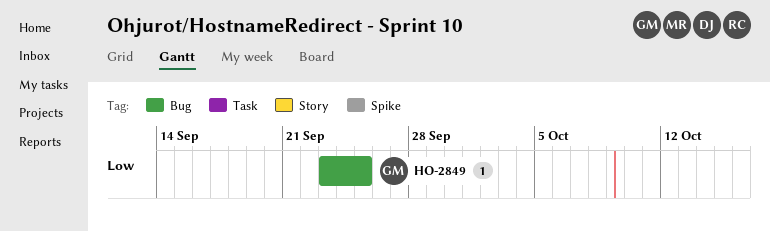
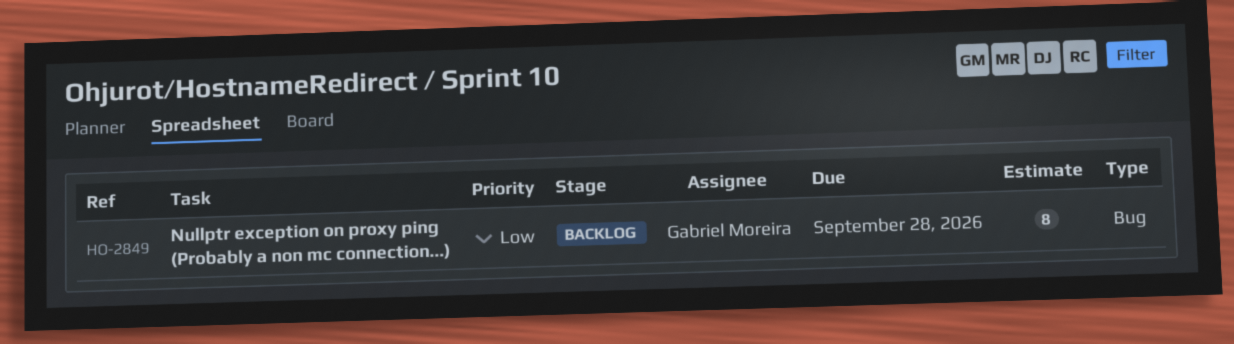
HO-2849, estimate: 1 -> 8
HO-2849, due: Sep 25 -> Sep 28

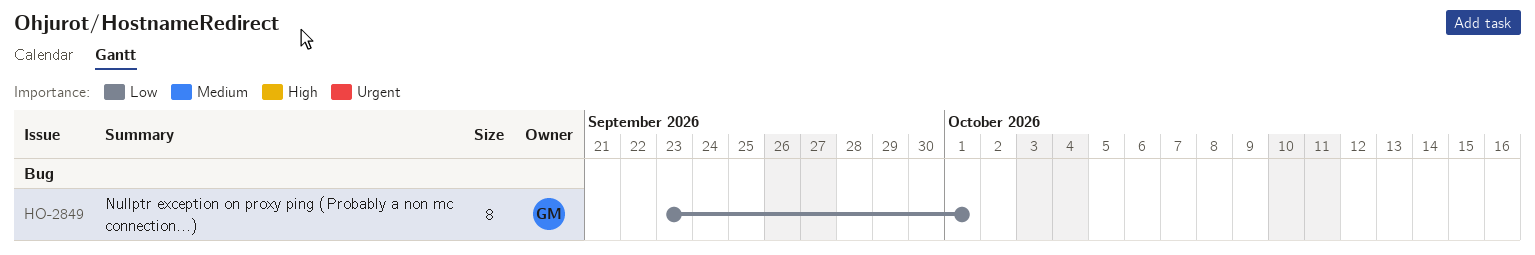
HO-2849, due: Sep 28 -> Oct 1

